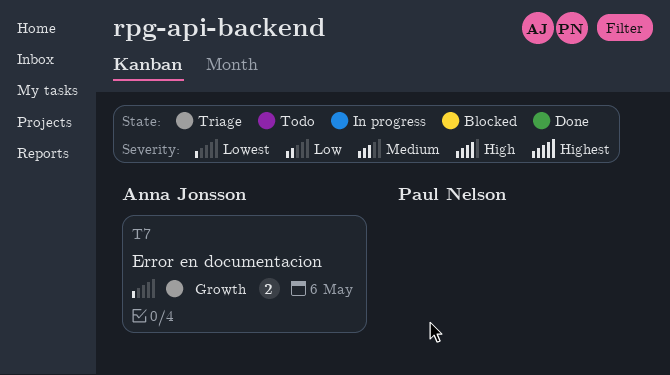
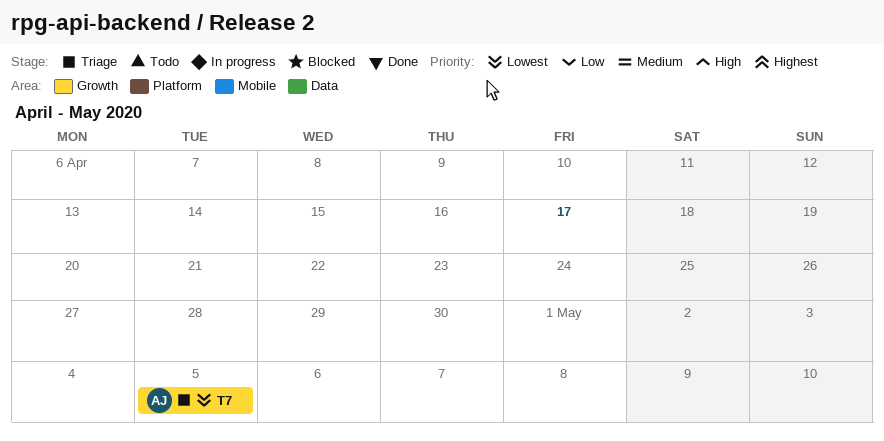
T7, due: May 6 -> May 5

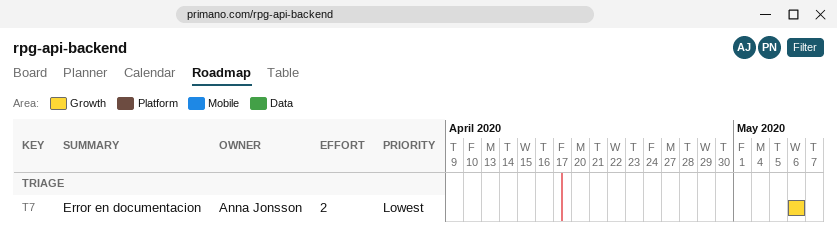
T7, start: May 5 -> May 6
T7, due: May 5 -> May 6

